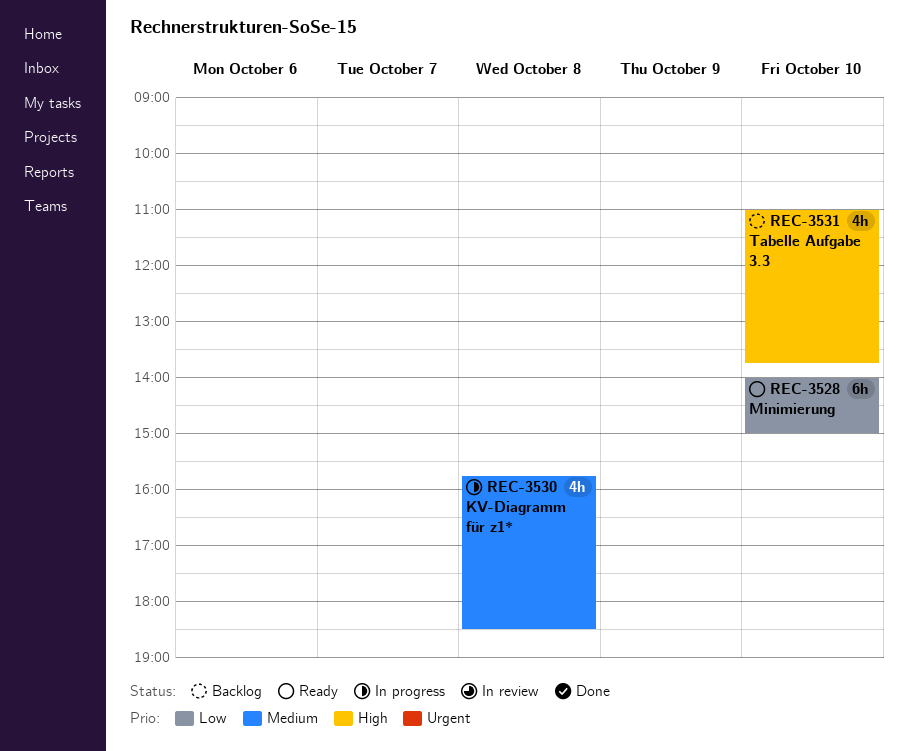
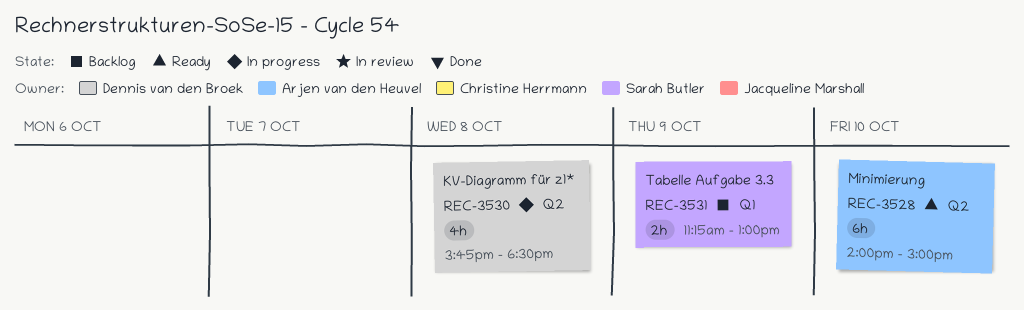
REC-3531, estimate: 4h -> 2h
REC-3531, day: Oct 10 -> Oct 9
REC-3531, begins: 11:00 -> 11:15
REC-3531, ends: 13:45 -> 13:00

